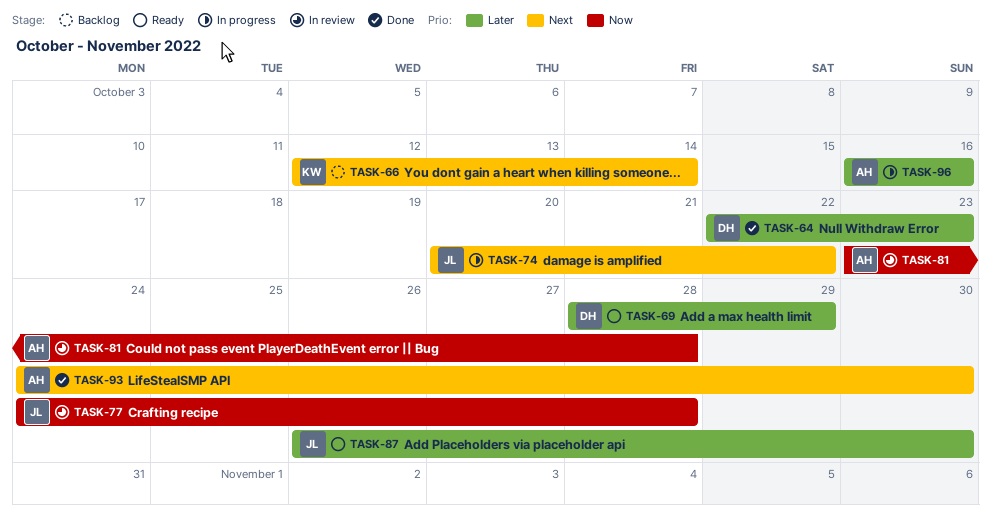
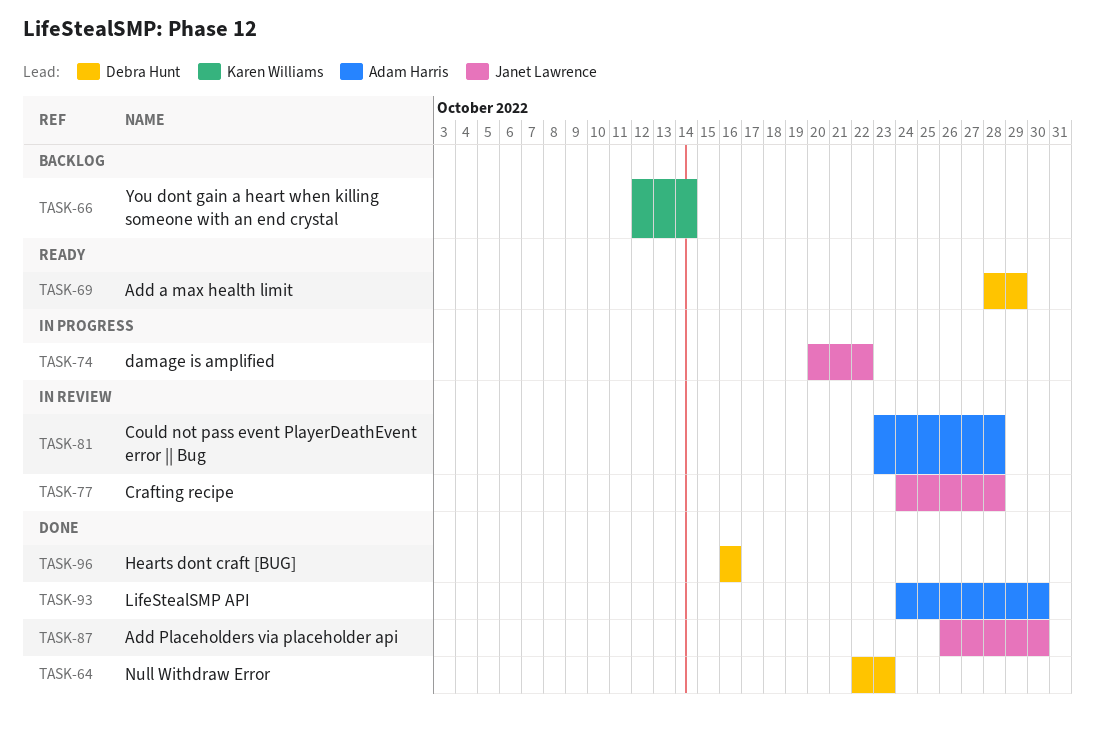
TASK-87, status: Ready -> Done
TASK-96, status: In progress -> Done
TASK-96, owner: Adam Harris -> Debra Hunt

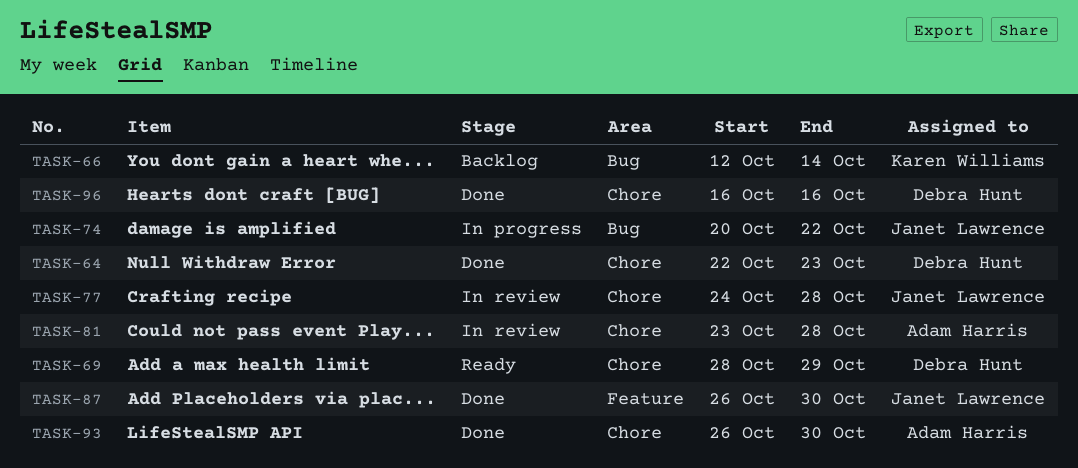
TASK-93, start: Oct 24 -> Oct 26

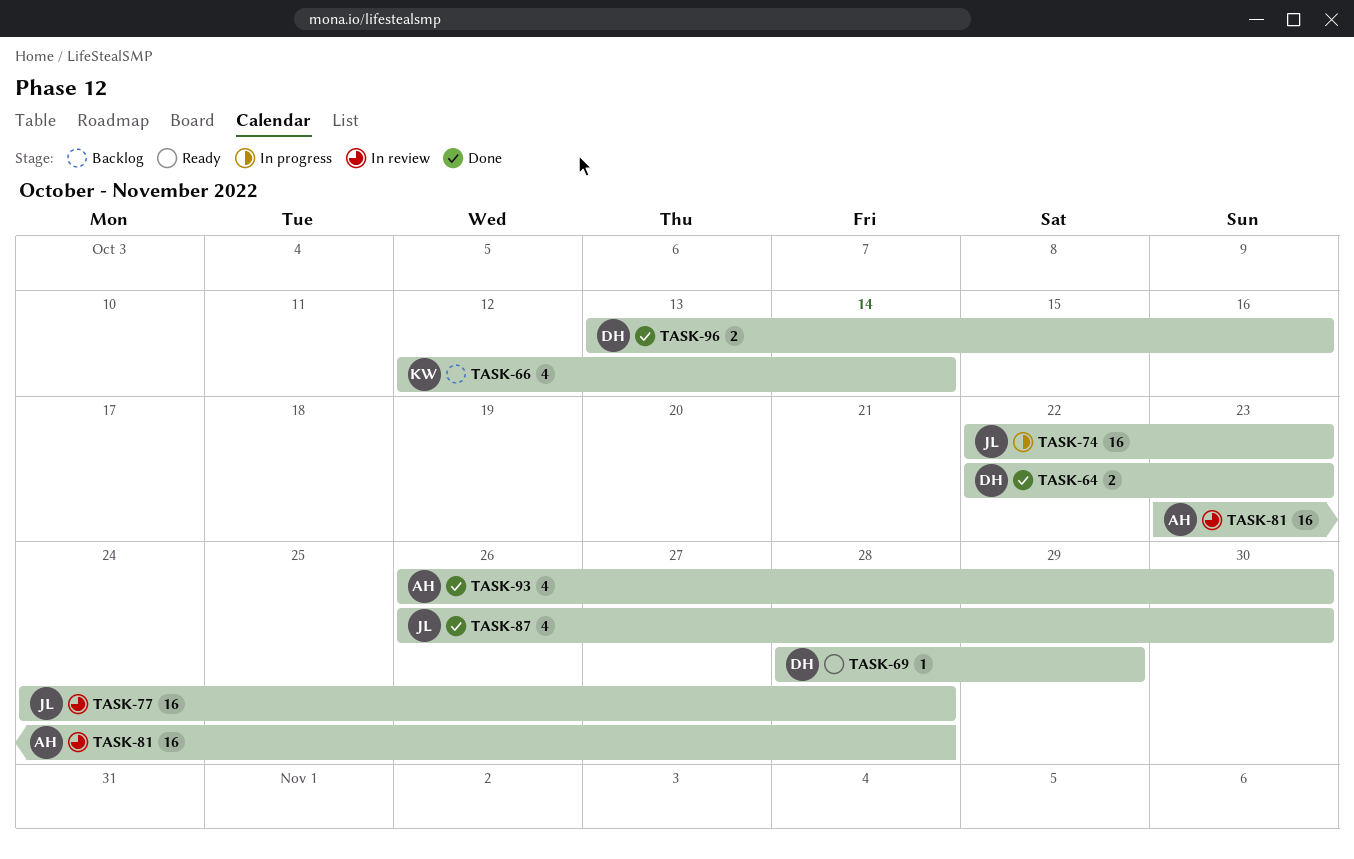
TASK-74, start: Oct 20 -> Oct 22
TASK-74, due: Oct 22 -> Oct 23
TASK-96, start: Oct 16 -> Oct 13

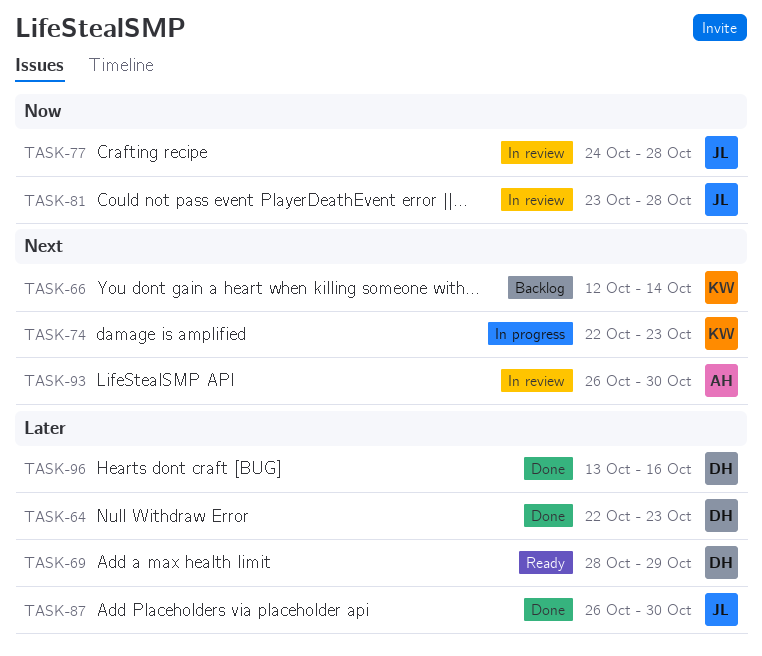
TASK-74, owner: JL -> KW
TASK-81, owner: AH -> JL
TASK-93, status: Done -> In review

